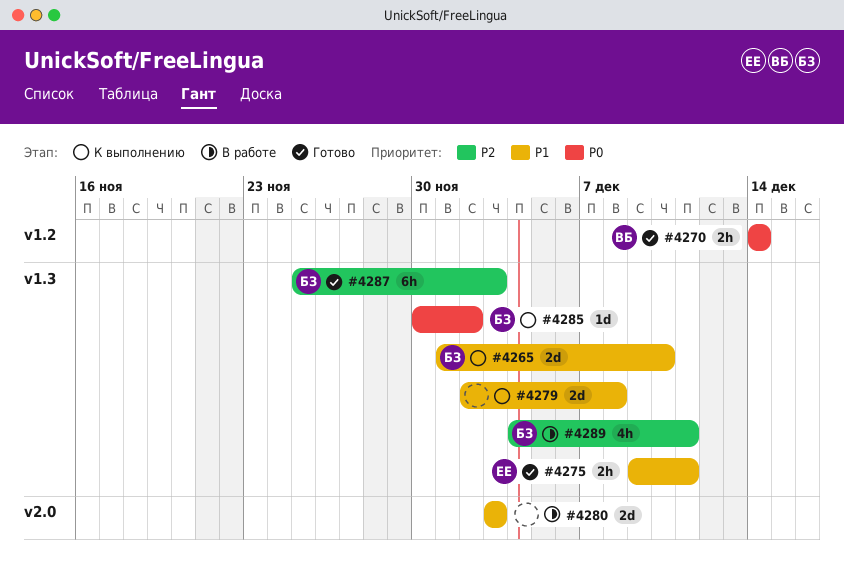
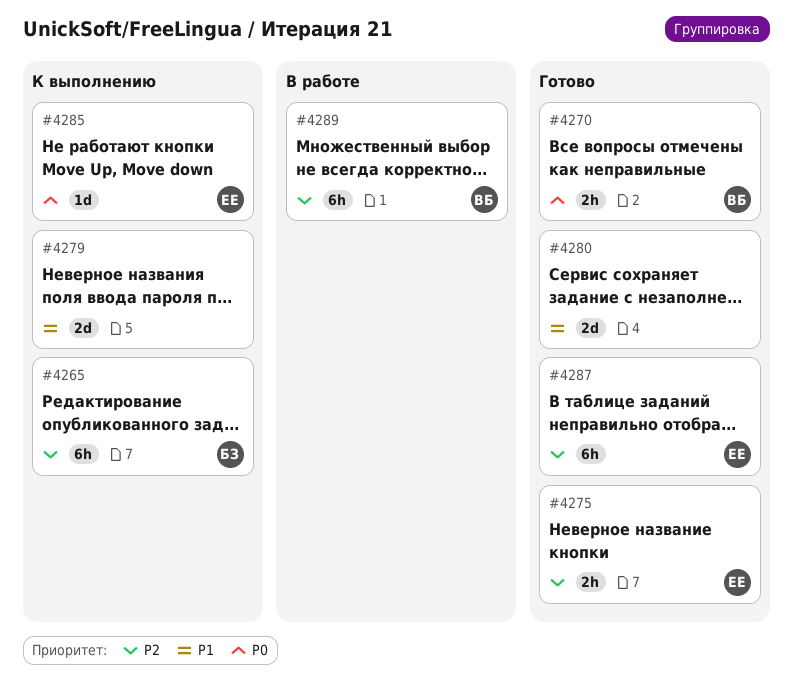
#4265, priority: P1 -> P2
#4265, estimate: 2d -> 6h
#4275, priority: P1 -> P2
#4280, status: В работе -> Готово
#4285, owner: БЗ -> ЕЕ
#4287, owner: БЗ -> ЕЕ
#4289, owner: БЗ -> ВБ
#4289, estimate: 4h -> 6h

